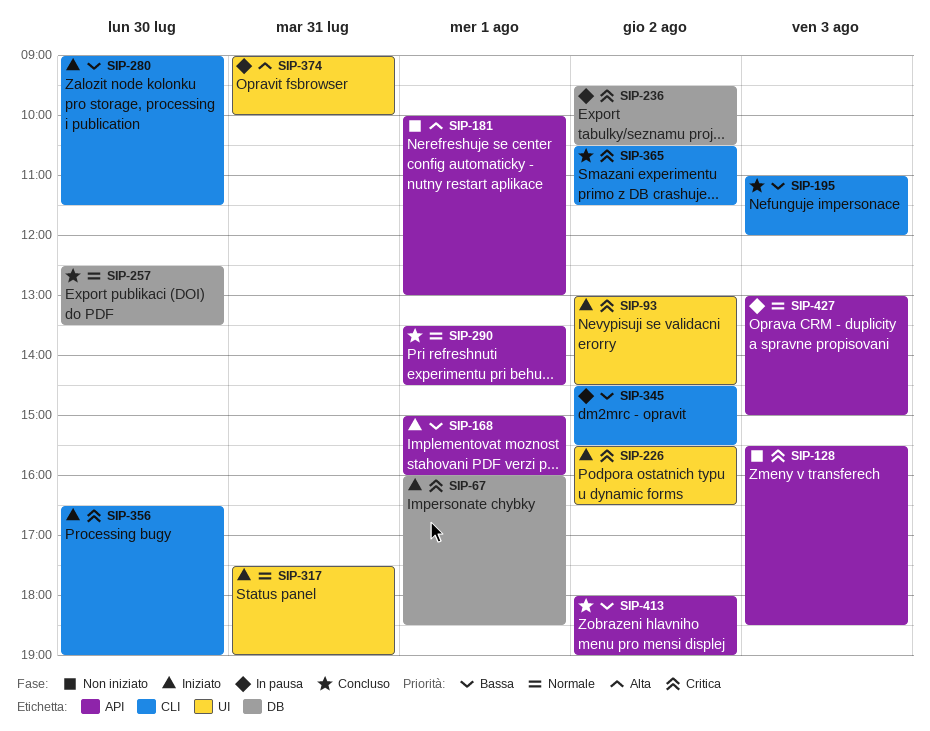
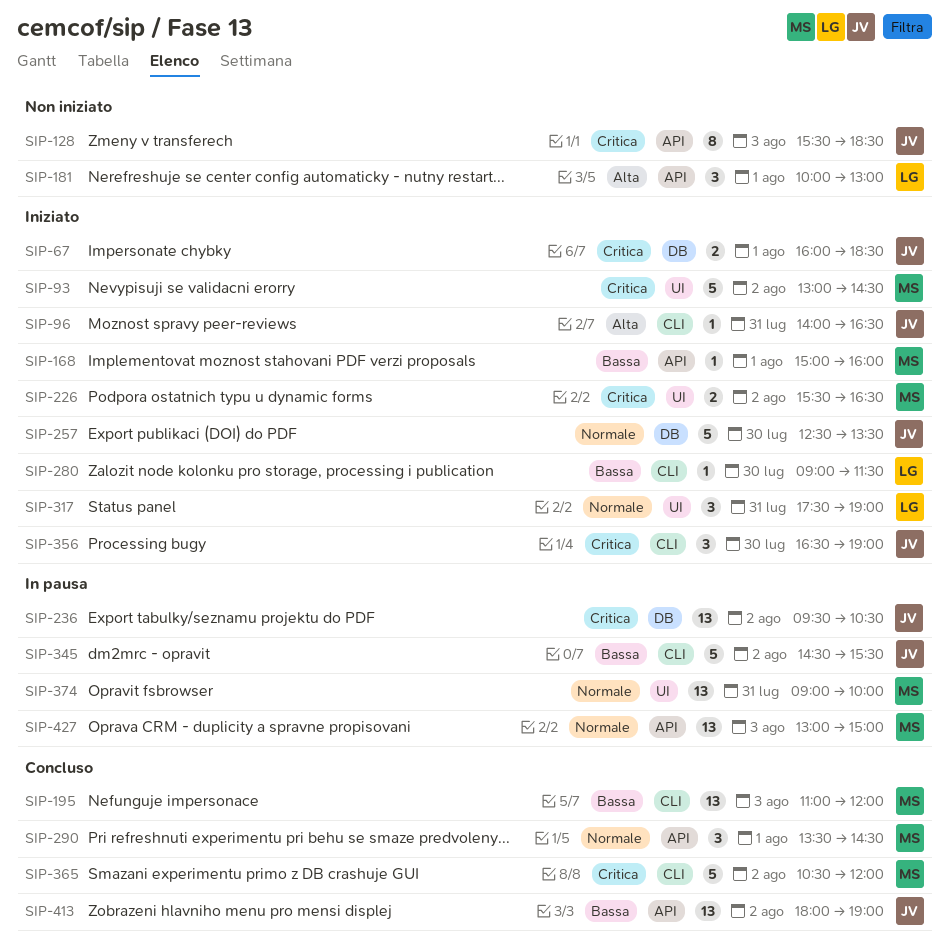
SIP-96: none -> present
SIP-257, status: Concluso -> Iniziato
SIP-365, ends: 11:30 -> 12:00
SIP-374, priority: Alta -> Normale

